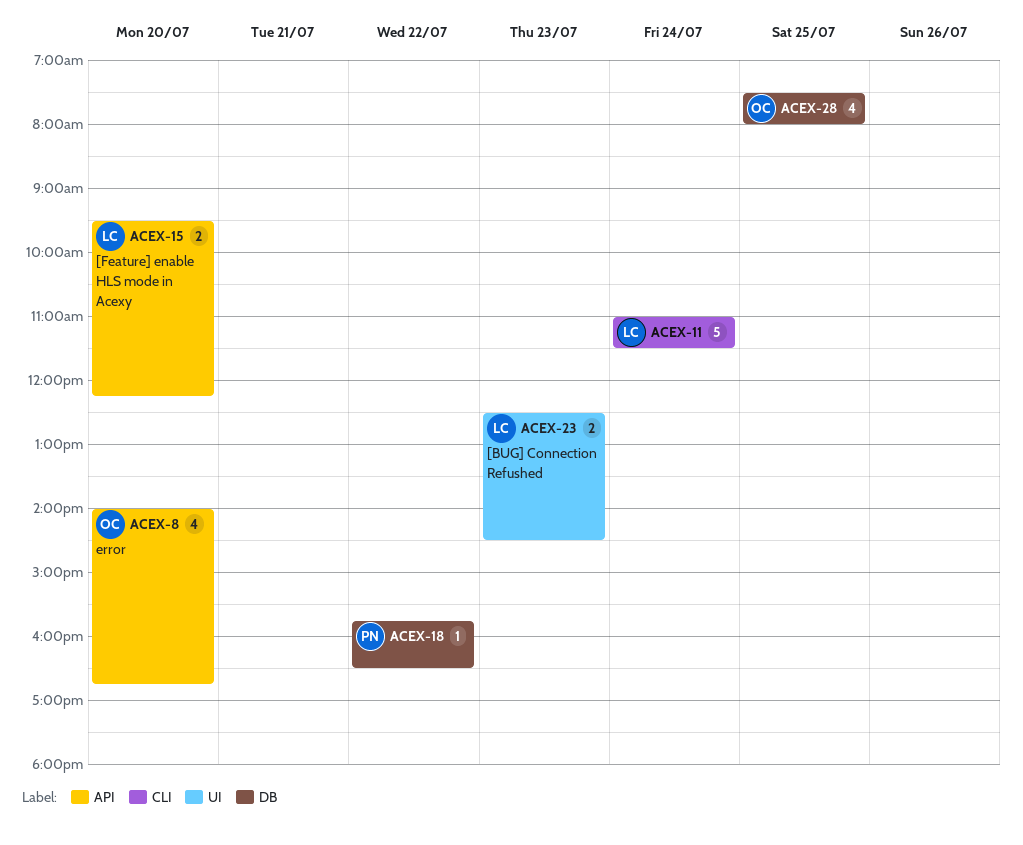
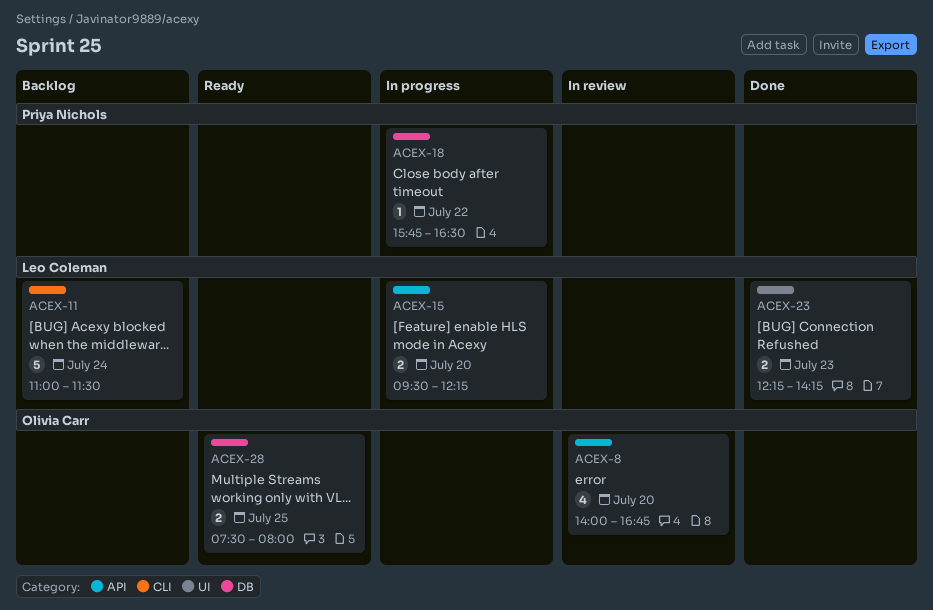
ACEX-23, begins: 12:30 -> 12:15
ACEX-23, ends: 14:30 -> 14:15
ACEX-28, estimate: 4 -> 2

